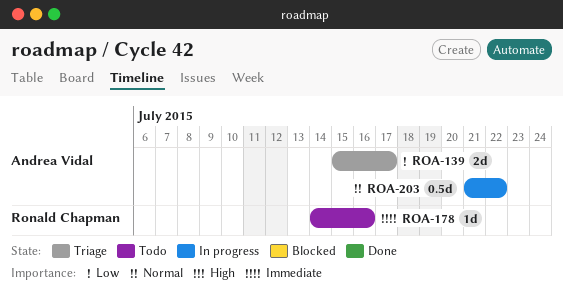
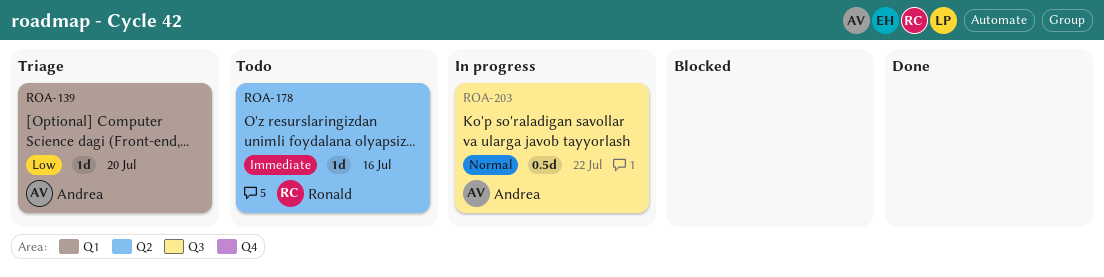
ROA-139, estimate: 2d -> 1d
ROA-139, due: Jul 17 -> Jul 20

